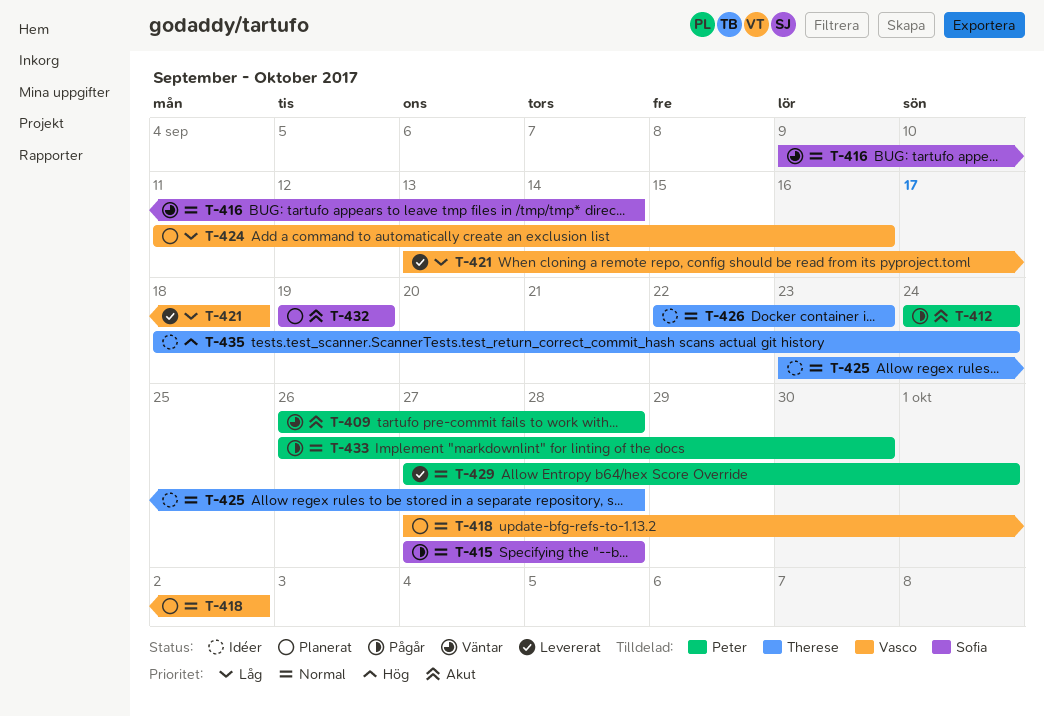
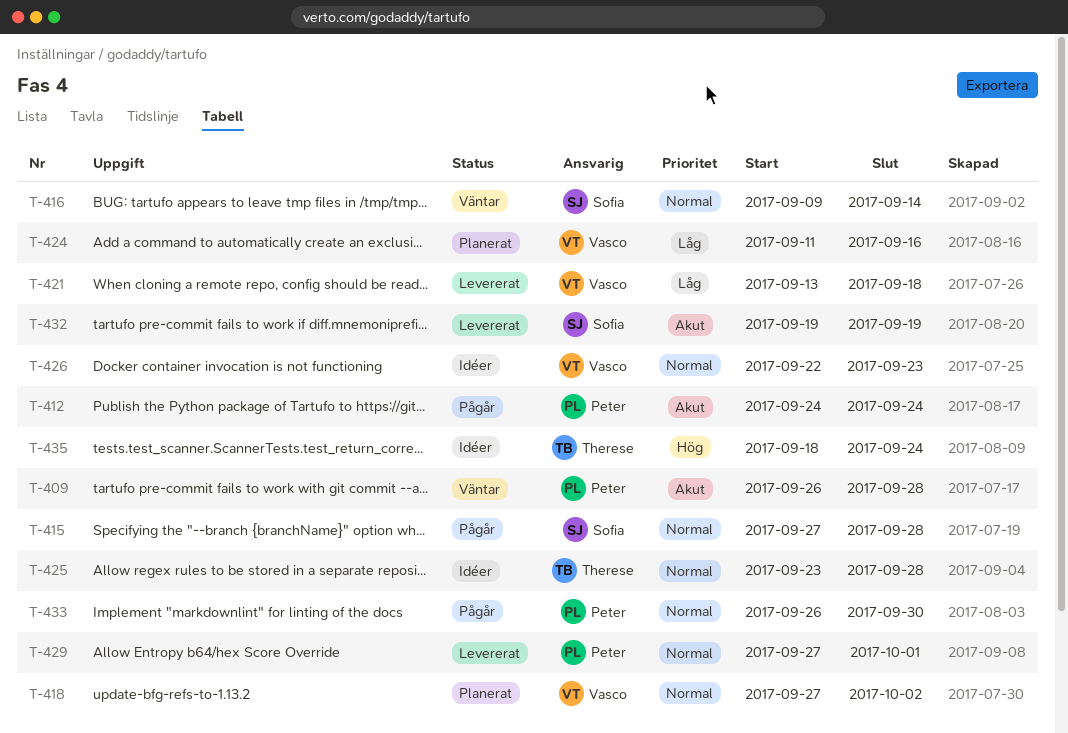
T-426, owner: Therese -> Vasco
T-432, status: Planerat -> Levererat

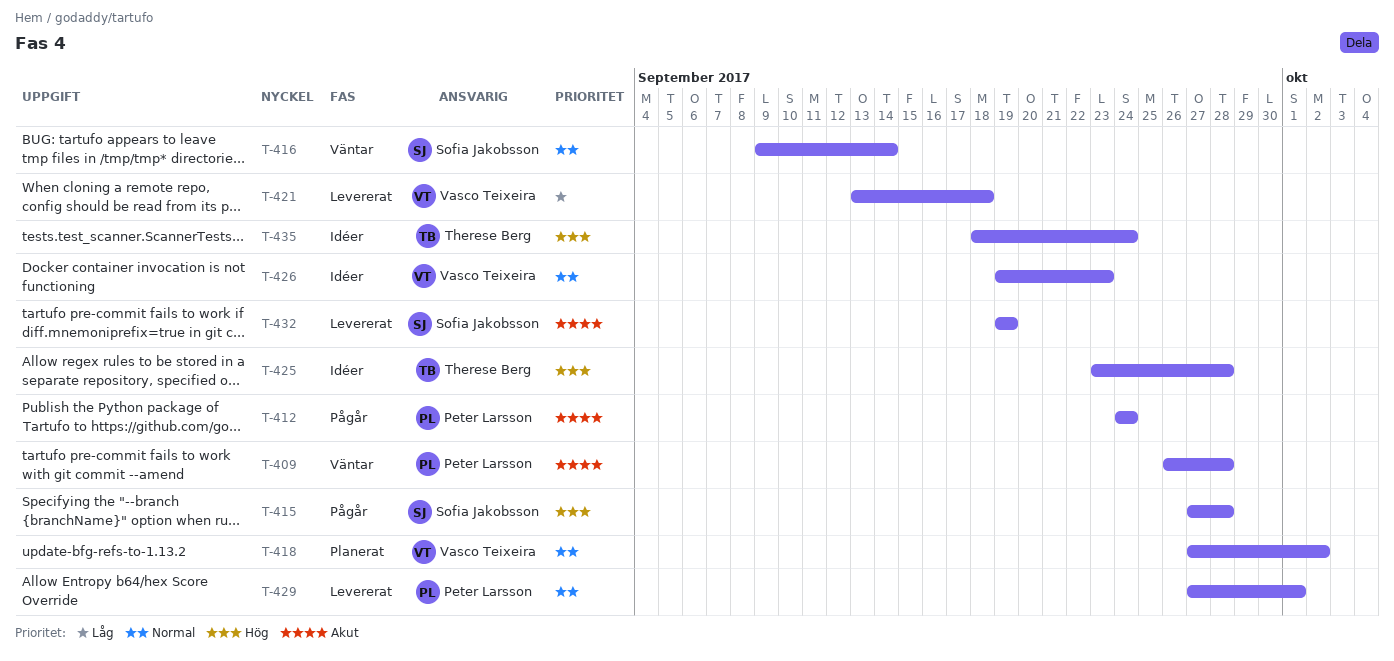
T-415, priority: Normal -> Hög
T-424: present -> none
T-425, priority: Normal -> Hög
T-426, start: Sep 22 -> Sep 19
T-433: present -> none

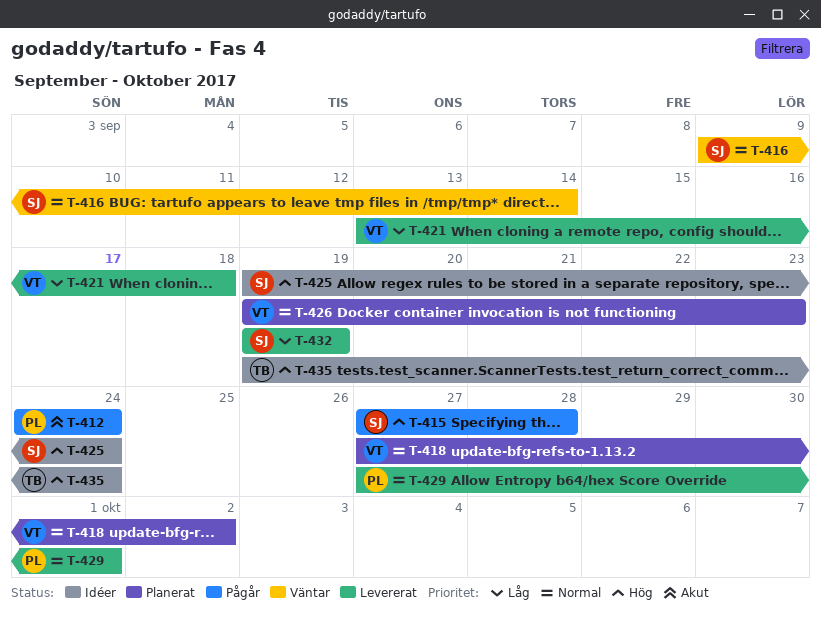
T-409: present -> none
T-425, owner: Therese Berg -> Sofia Jakobsson
T-425, start: Sep 23 -> Sep 19
T-425, due: Sep 28 -> Sep 24
T-426, status: Idéer -> Planerat
T-432, priority: Akut -> Låg
T-435, start: Sep 18 -> Sep 19

